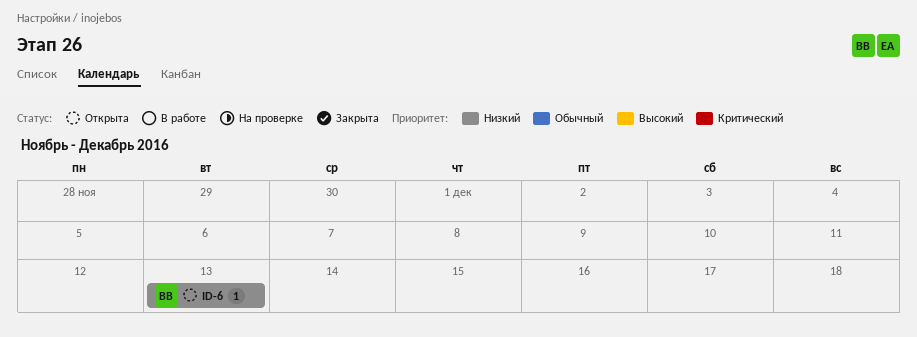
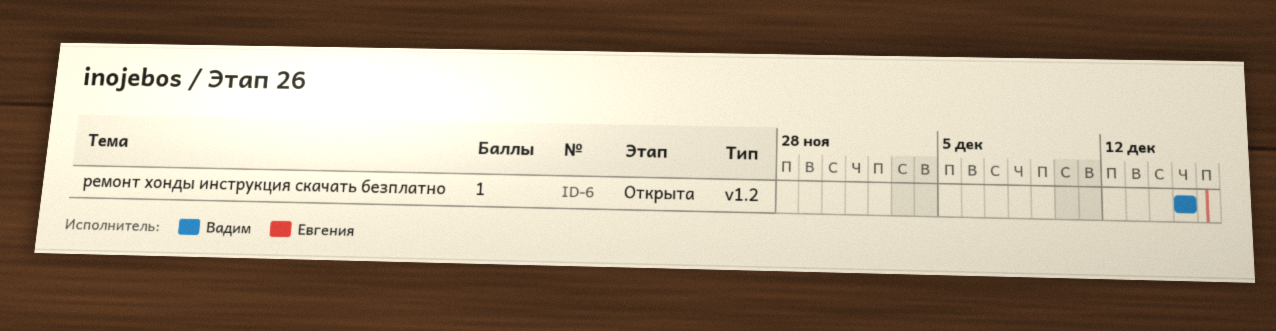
ID-6, start: Dec 13 -> Dec 15
ID-6, due: Dec 13 -> Dec 15

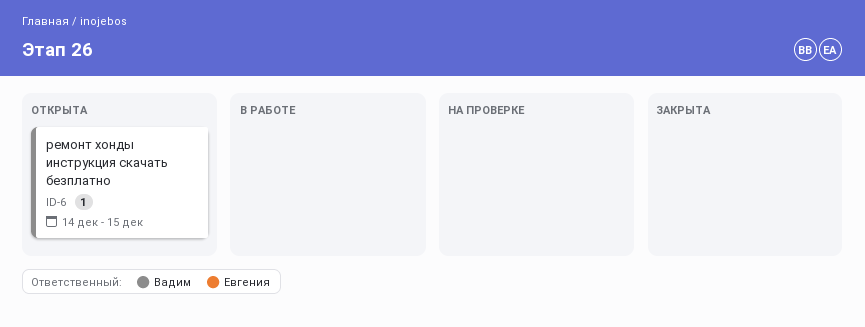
ID-6, start: Dec 15 -> Dec 14

